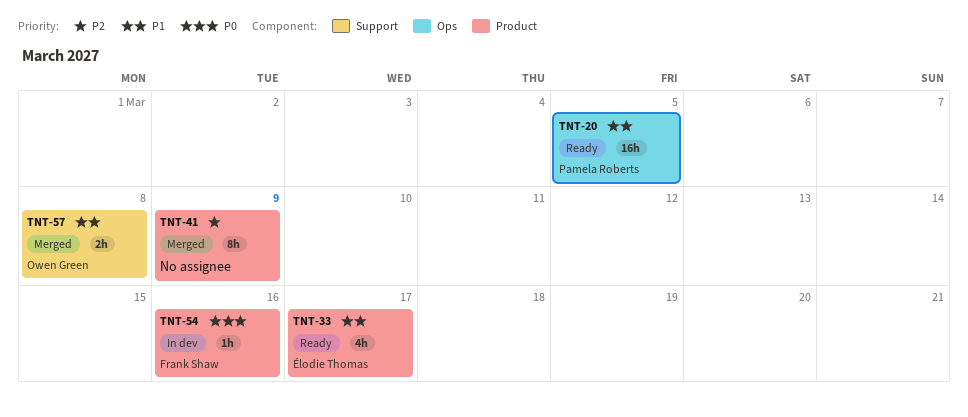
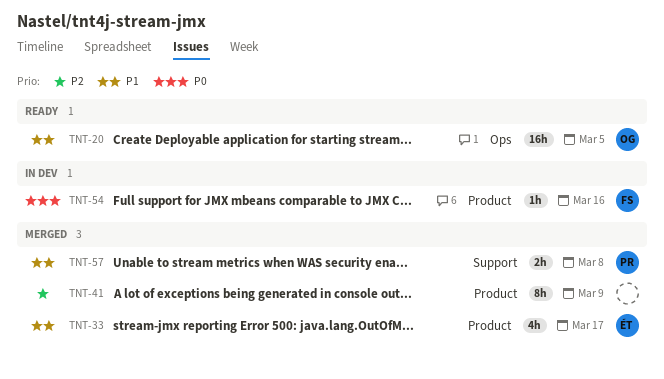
TNT-20, owner: Pamela Roberts -> Owen Green
TNT-33, status: Ready -> Merged
TNT-57, owner: Owen Green -> Pamela Roberts

